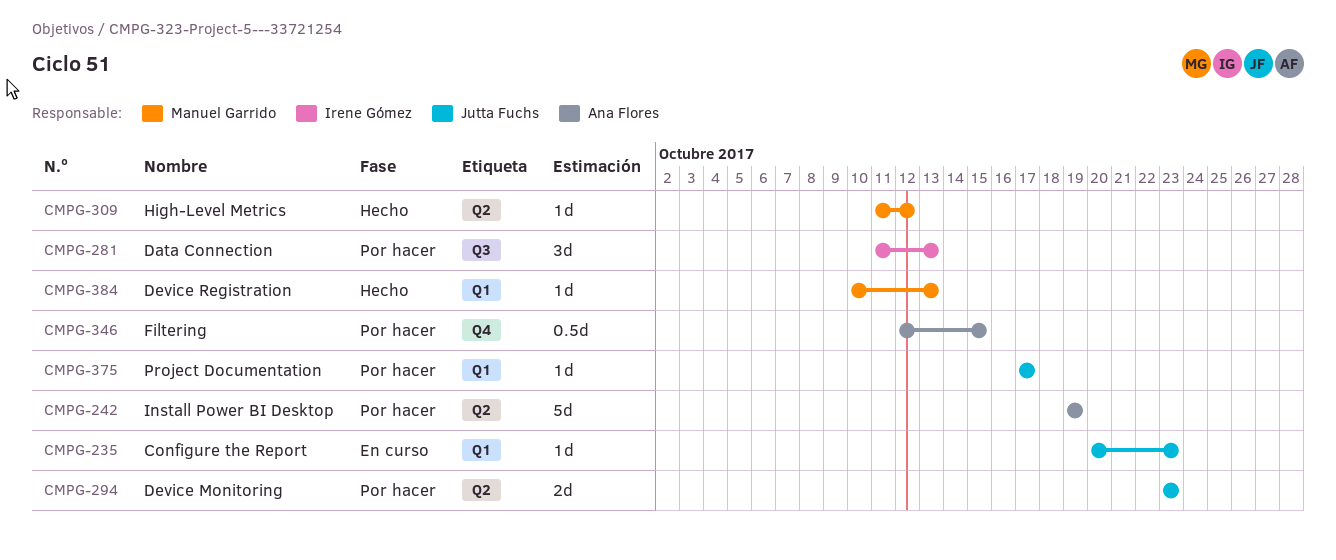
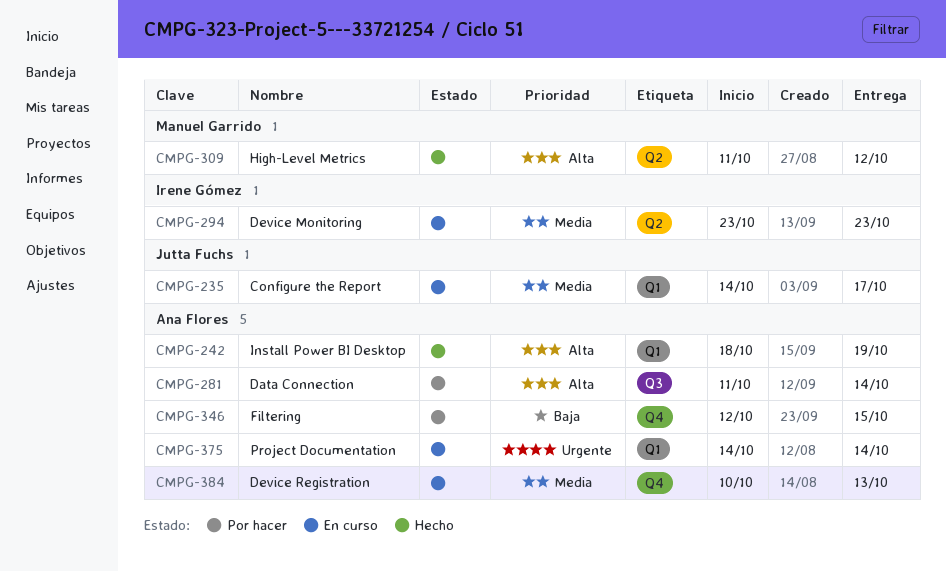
CMPG-235, start: Oct 20 -> Oct 14
CMPG-235, due: Oct 23 -> Oct 17
CMPG-242, status: Por hacer -> Hecho
CMPG-242, label: Q2 -> Q1
CMPG-242, start: Oct 19 -> Oct 18
CMPG-281, owner: Irene Gómez -> Ana Flores
CMPG-281, due: Oct 13 -> Oct 14
CMPG-294, status: Por hacer -> En curso
CMPG-294, owner: Jutta Fuchs -> Irene Gómez
CMPG-375, status: Por hacer -> En curso
CMPG-375, owner: Jutta Fuchs -> Ana Flores
CMPG-375, start: Oct 17 -> Oct 14
CMPG-375, due: Oct 17 -> Oct 14
CMPG-384, status: Hecho -> En curso
CMPG-384, owner: Manuel Garrido -> Ana Flores
CMPG-384, label: Q1 -> Q4

